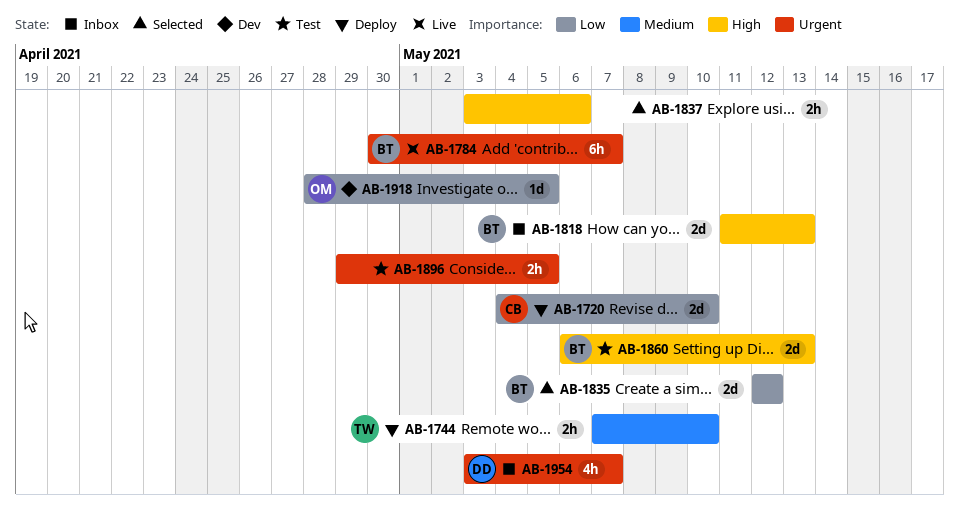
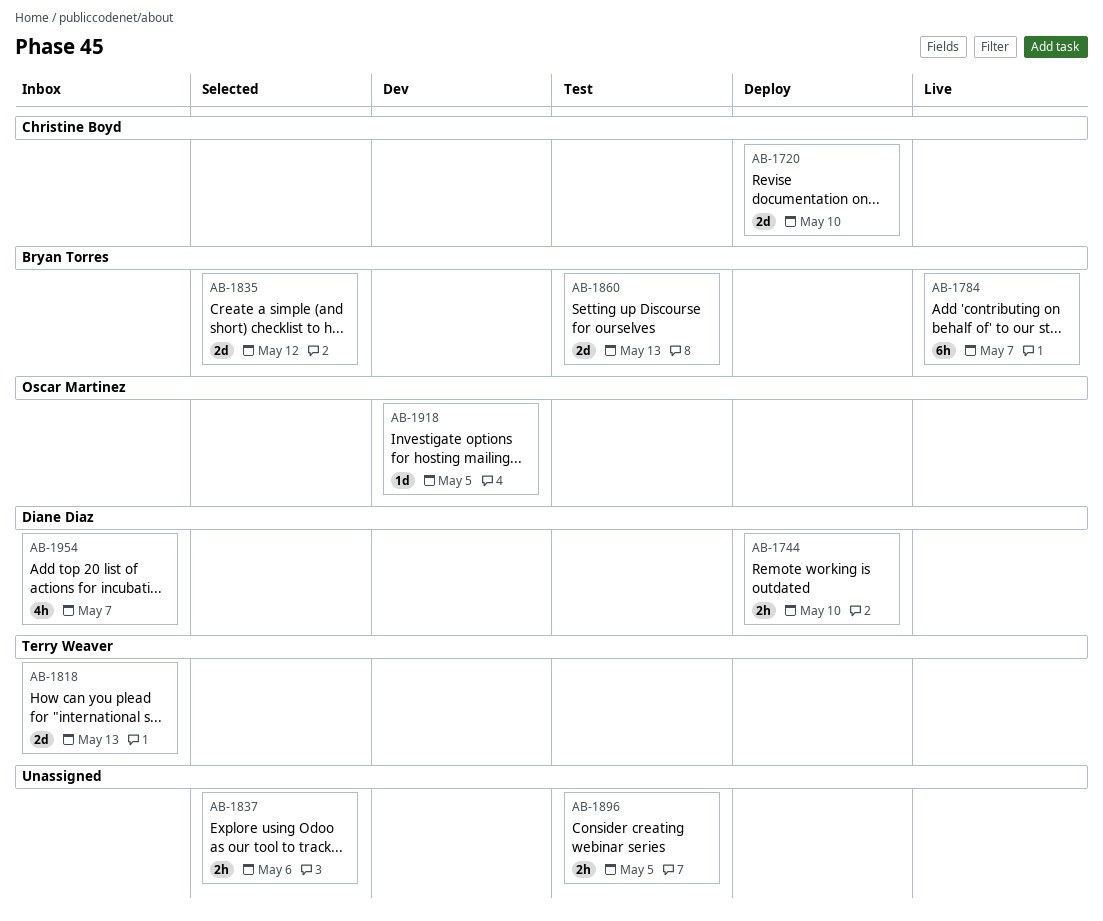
AB-1744, owner: Terry Weaver -> Diane Diaz
AB-1818, owner: Bryan Torres -> Terry Weaver

